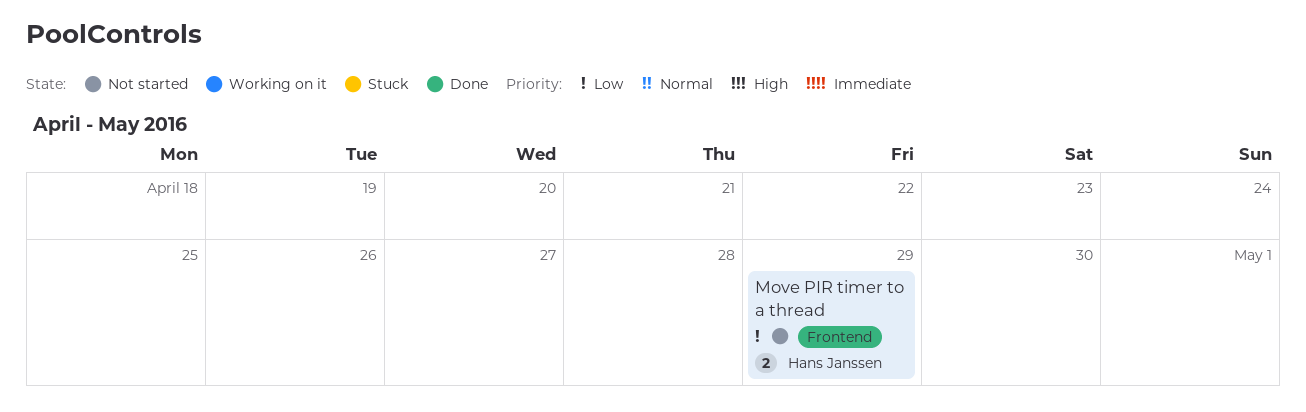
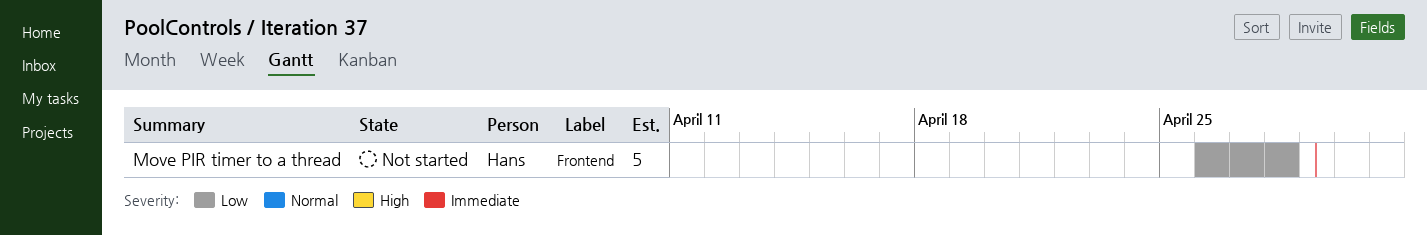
Move PIR timer to a thread, estimate: 2 -> 5
Move PIR timer to a thread, due: Apr 29 -> Apr 28

